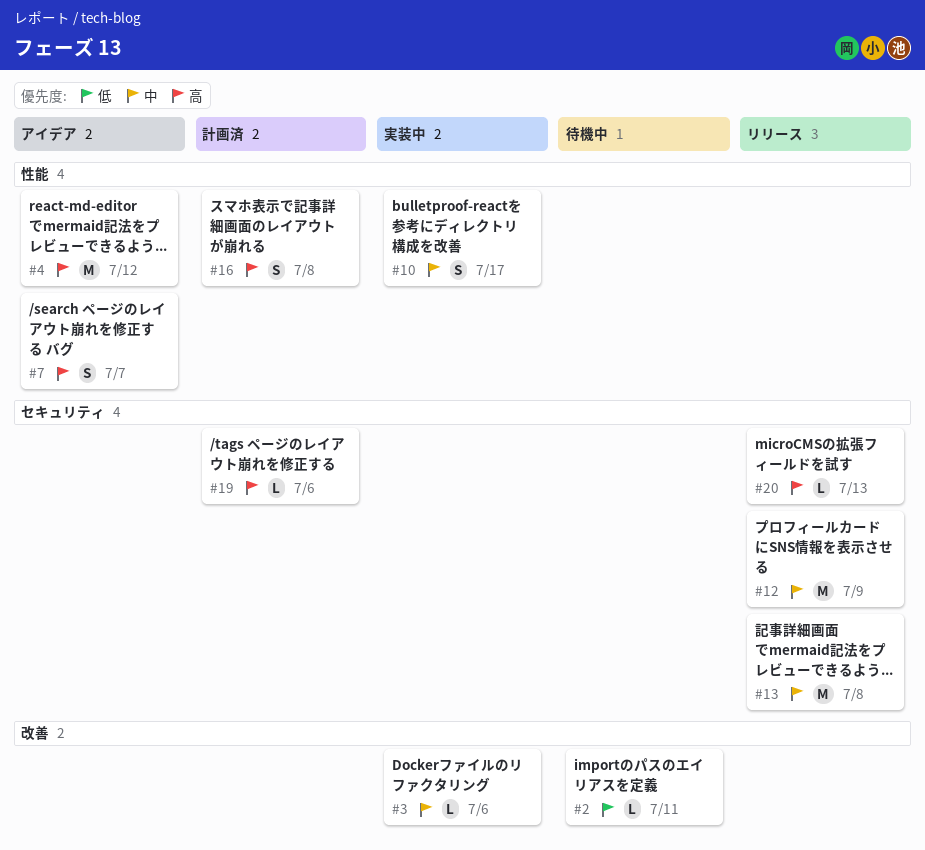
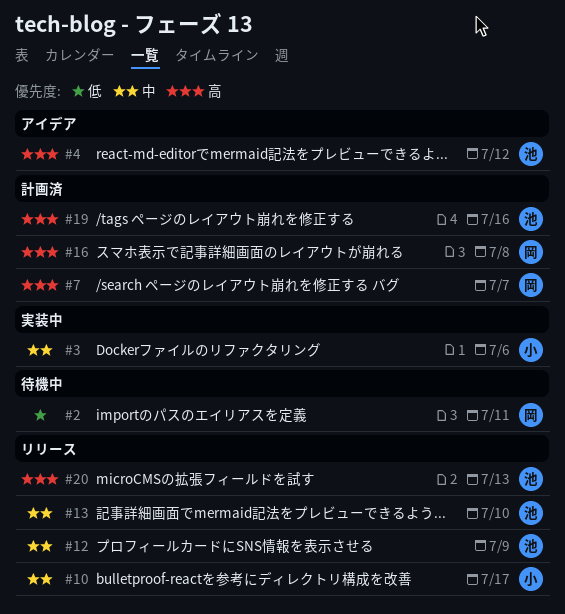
#7, status: アイデア -> 計画済
#10, status: 実装中 -> リリース
#13, due: Jul 8 -> Jul 10
#19, due: Jul 6 -> Jul 16

